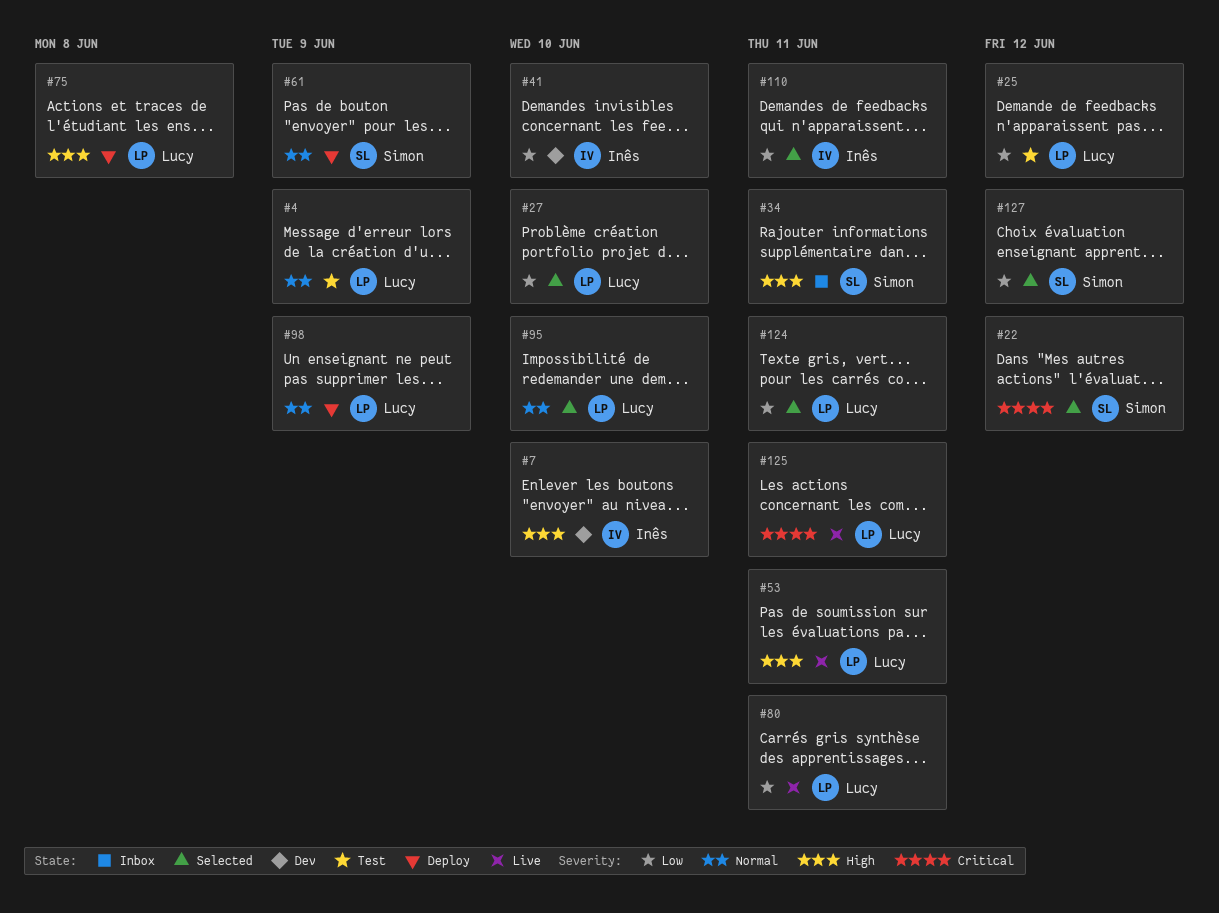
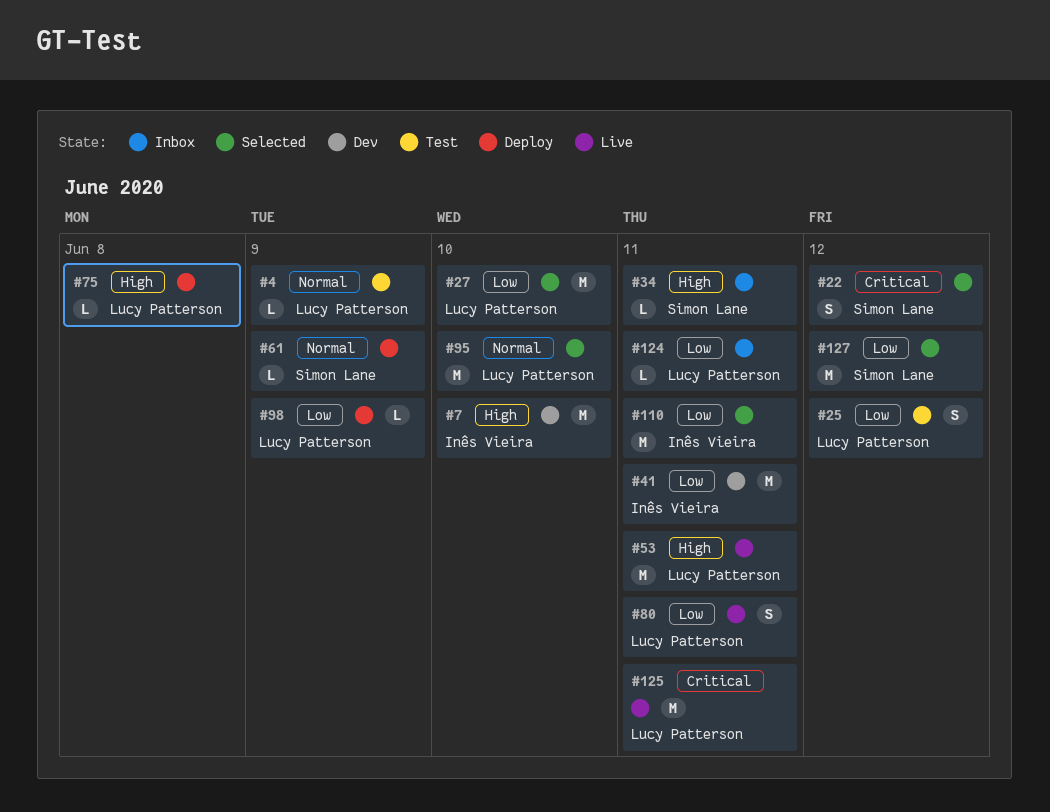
#41, due: Jun 10 -> Jun 11
#98, priority: Normal -> Low
#124, status: Selected -> Inbox

